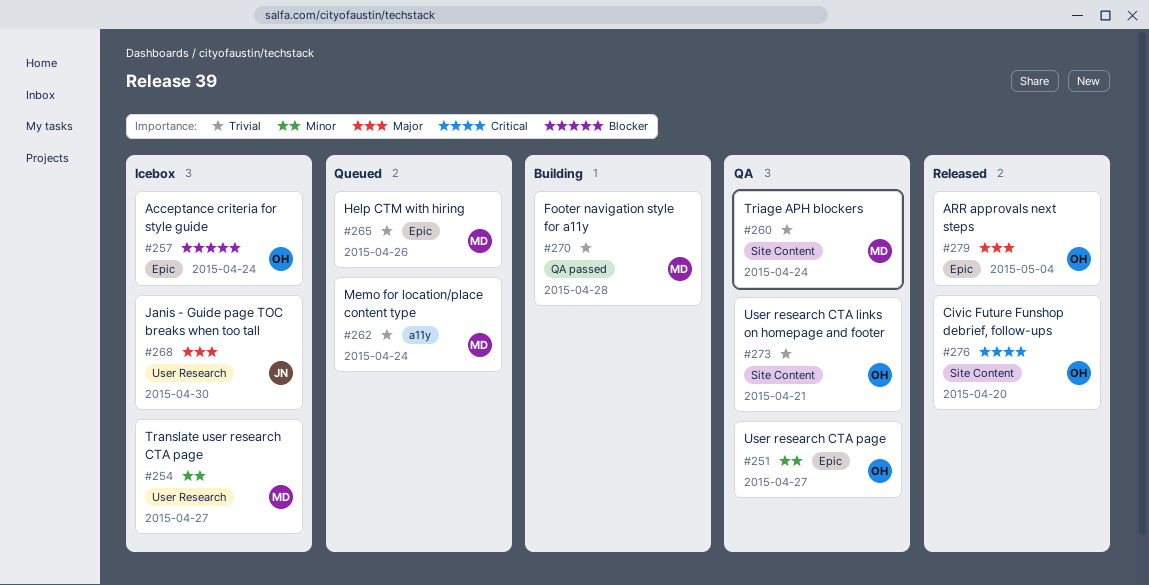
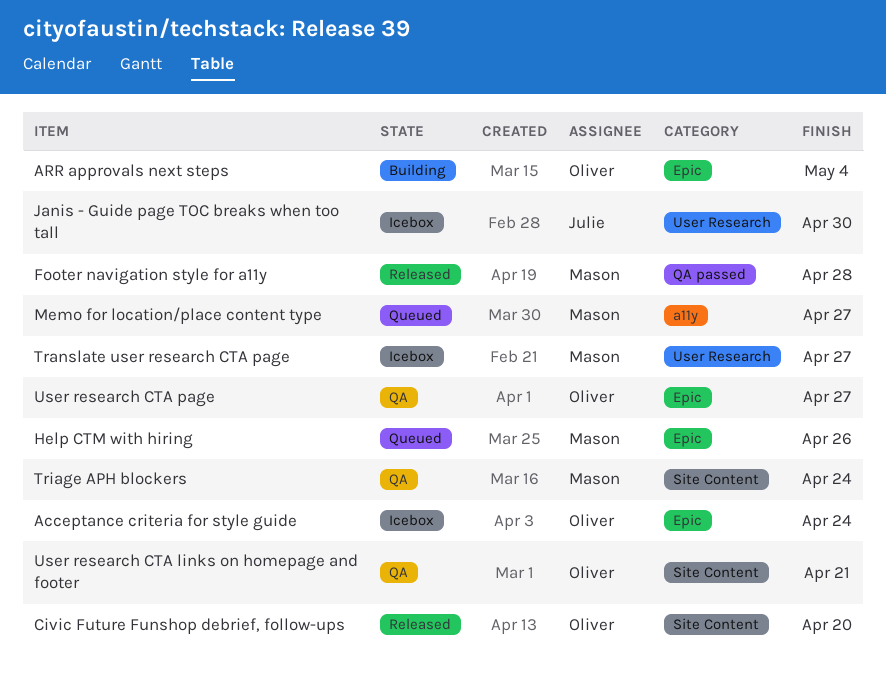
ARR approvals next steps, status: Released -> Building
Footer navigation style for a11y, status: Building -> Released
Memo for location/place content type, due: Apr 24 -> Apr 27

